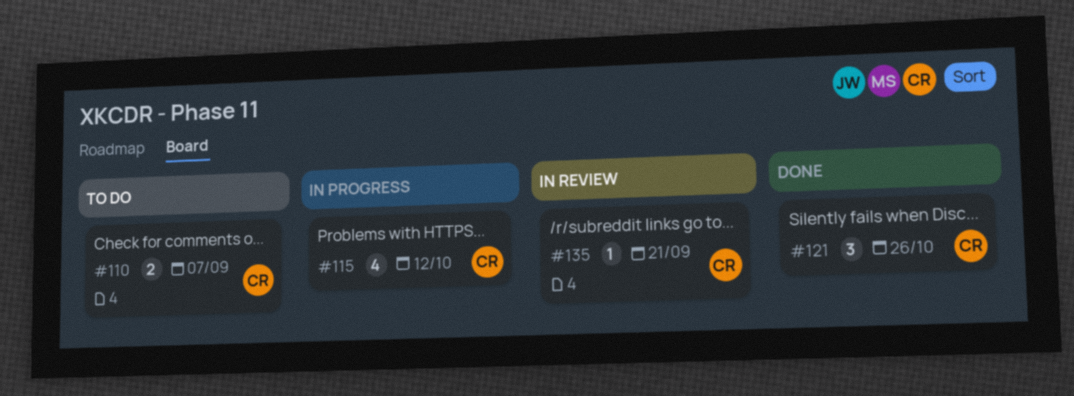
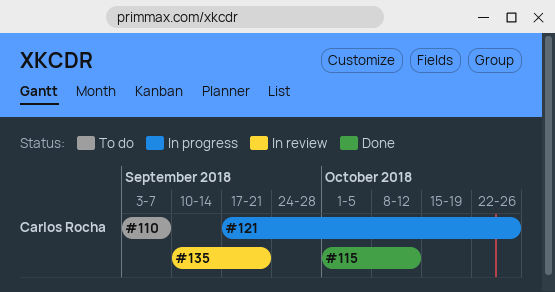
#115, status: In progress -> Done
#121, status: Done -> In progress

